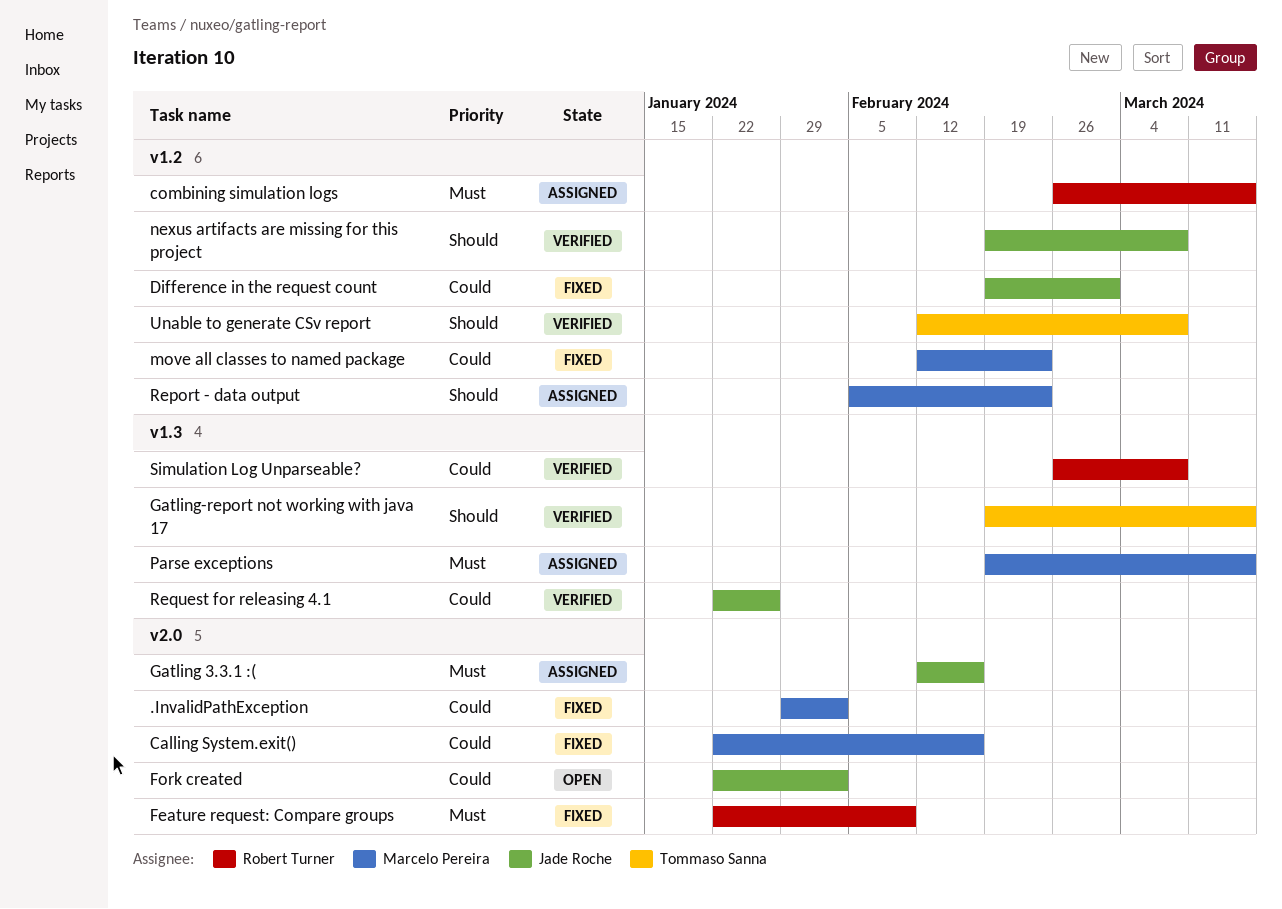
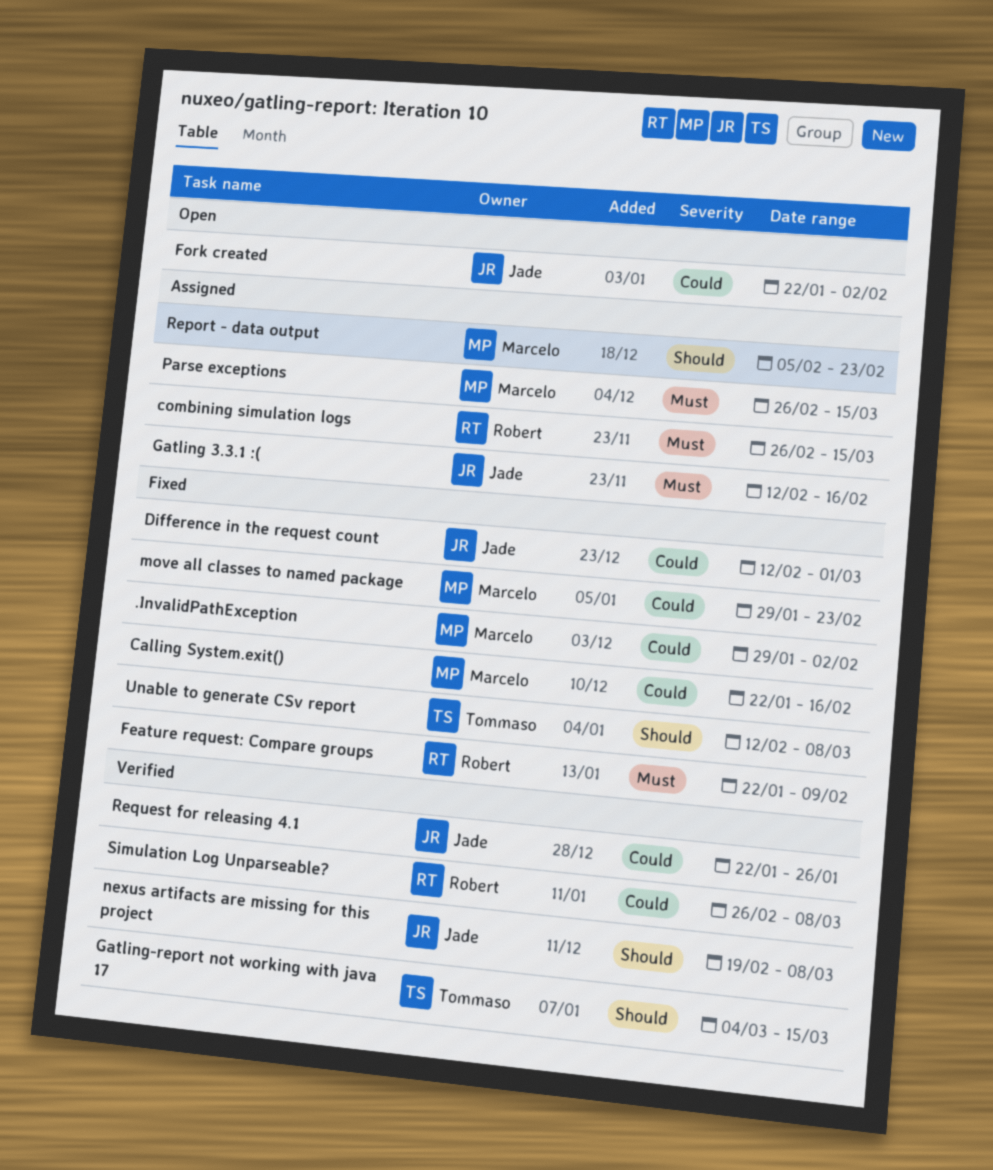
Difference in the request count, start: Feb 19 -> Feb 12
Gatling-report not working with java 17, start: Feb 19 -> Mar 4
move all classes to named package, start: Feb 12 -> Jan 29
Parse exceptions, start: Feb 19 -> Feb 26
Unable to generate CSv report, status: Verified -> Fixed

